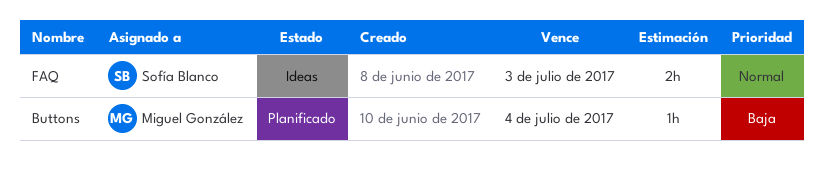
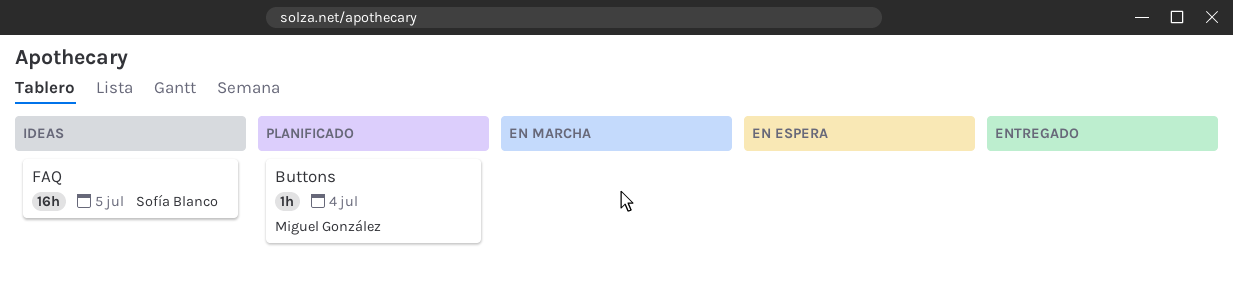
FAQ, estimate: 2h -> 16h
FAQ, due: Jul 3 -> Jul 5

